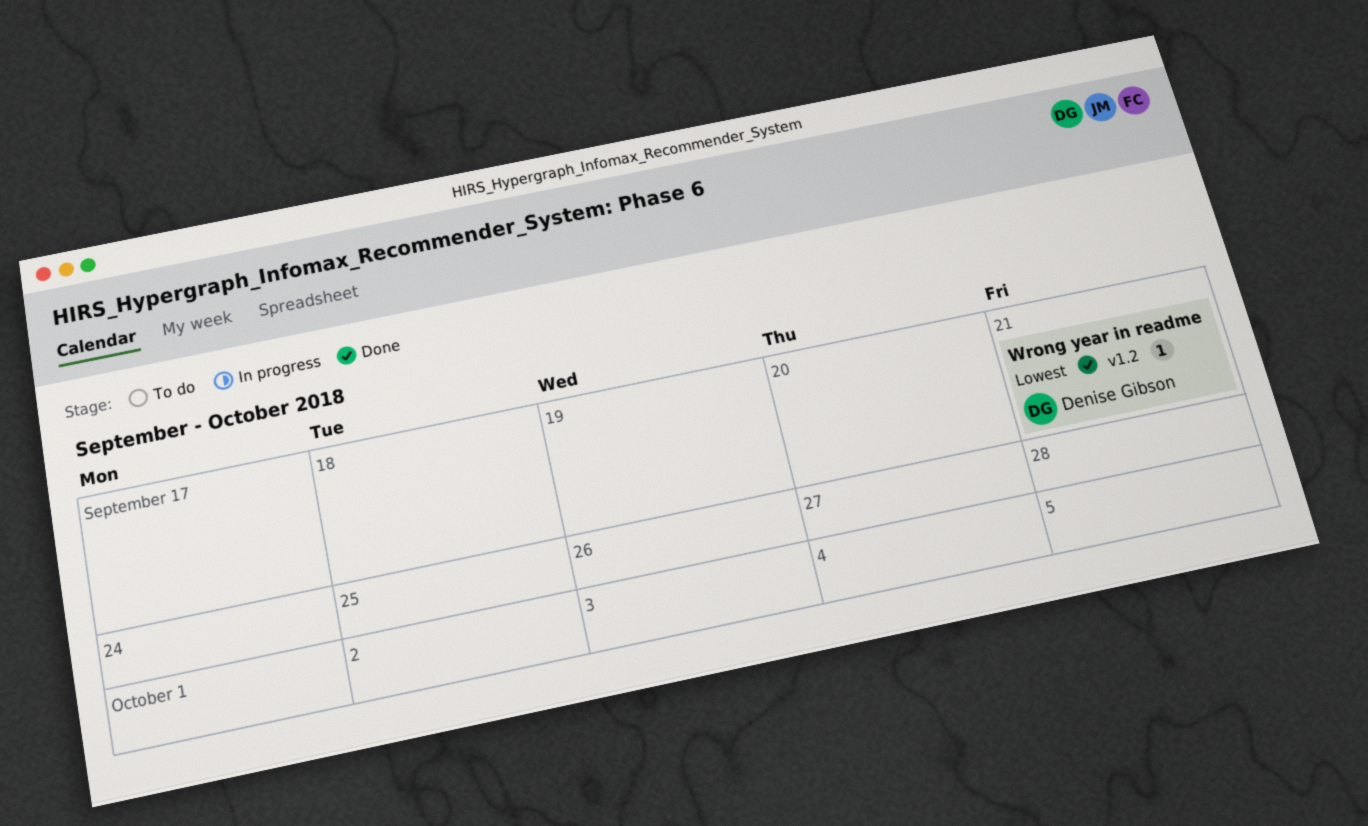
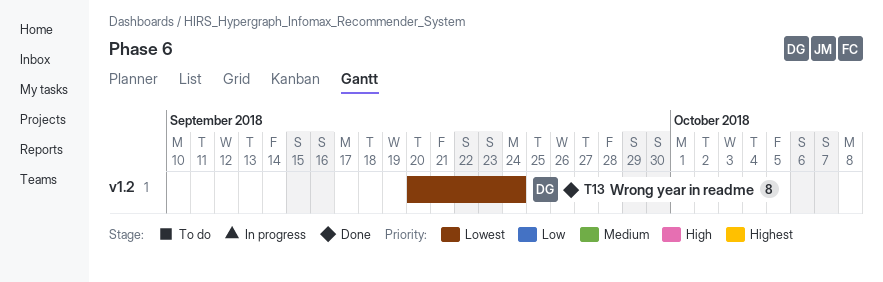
Wrong year in readme, estimate: 1 -> 8
Wrong year in readme, due: Sep 21 -> Sep 24

